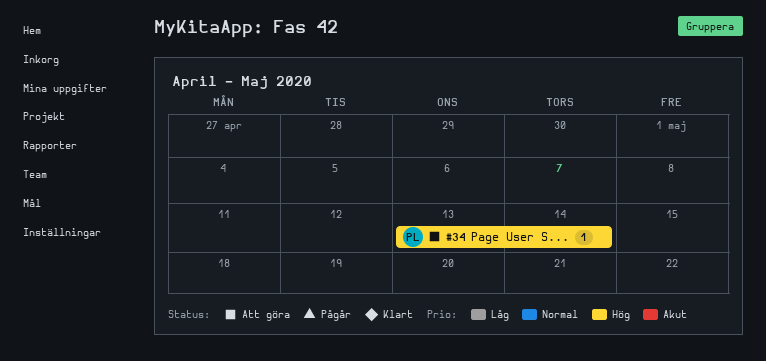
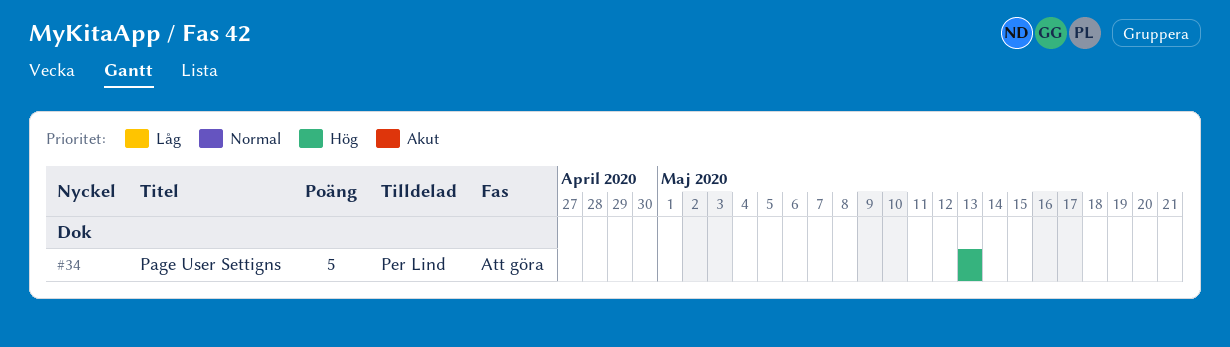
#34, estimate: 1 -> 5
#34, due: May 14 -> May 13

